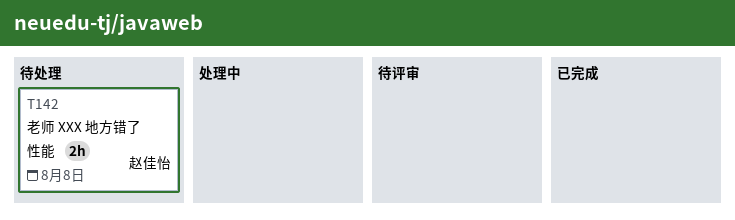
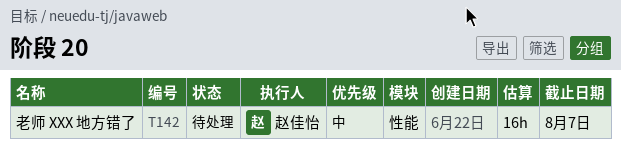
T142, estimate: 2h -> 16h
T142, due: Aug 8 -> Aug 7

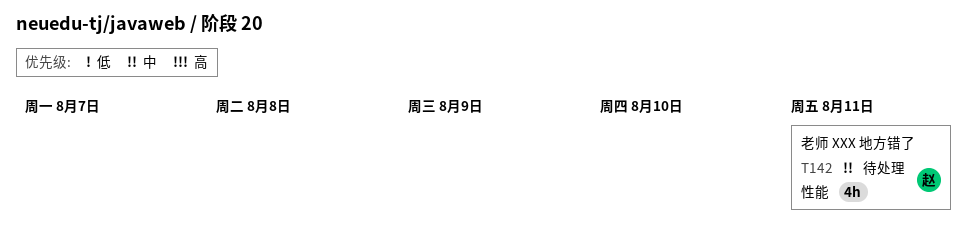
T142, estimate: 16h -> 4h
T142, due: Aug 7 -> Aug 11

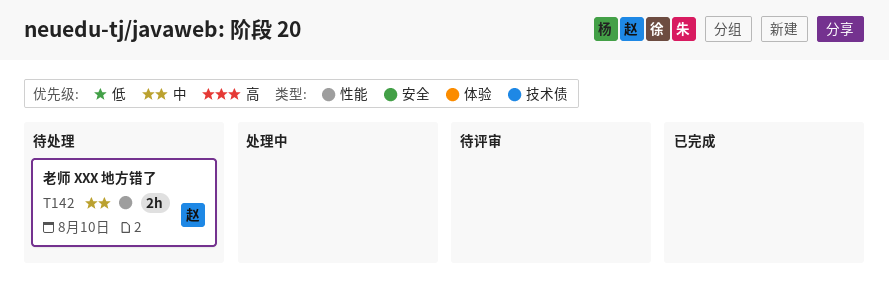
T142, estimate: 4h -> 2h
T142, due: Aug 11 -> Aug 10

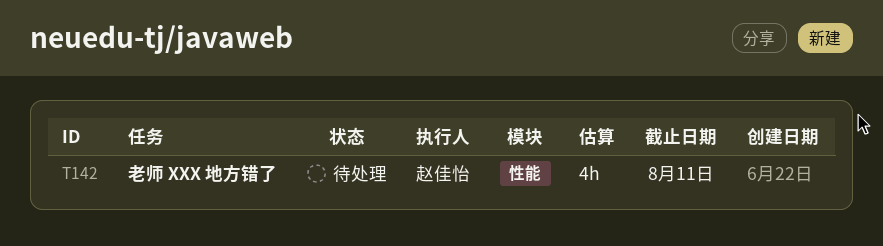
T142, estimate: 2h -> 4h
T142, due: Aug 10 -> Aug 11

